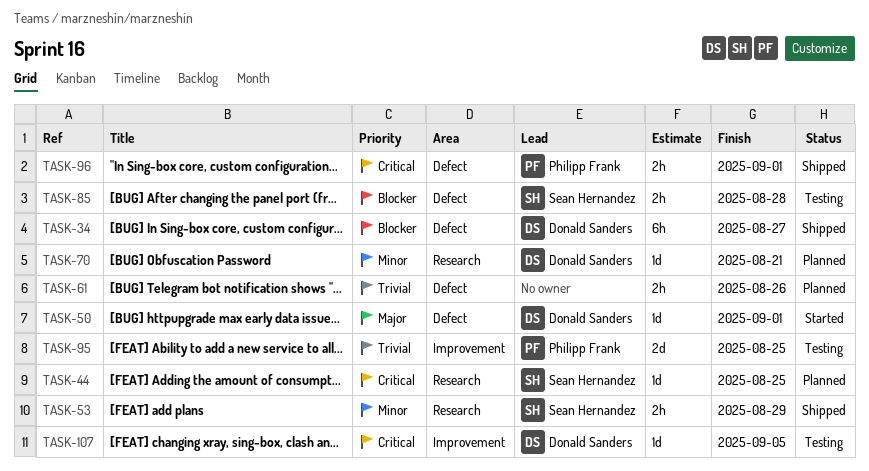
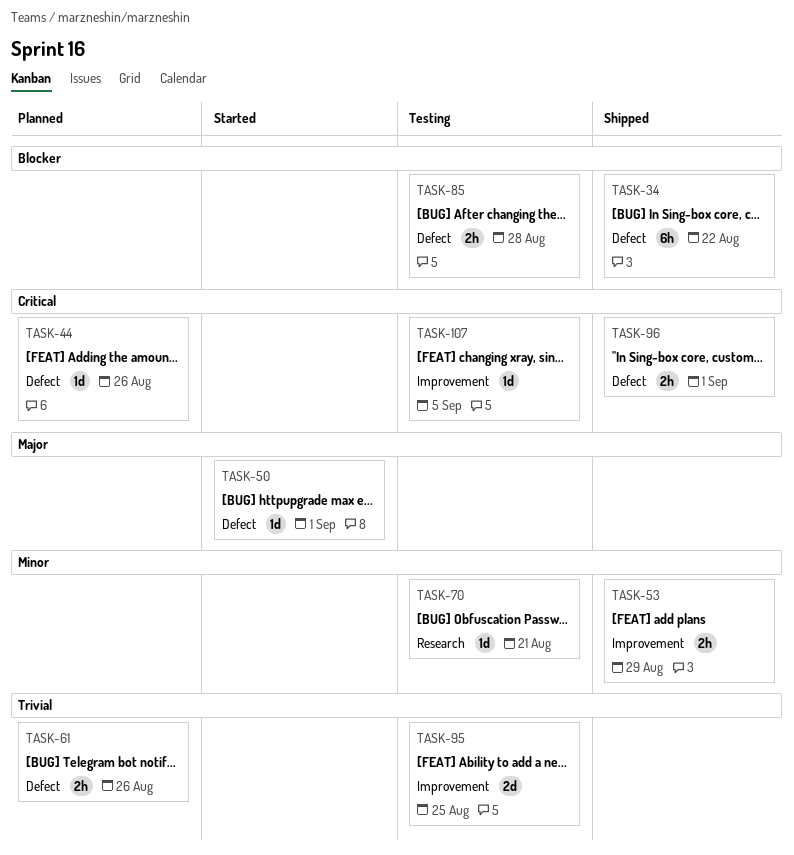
TASK-34, due: Aug 27 -> Aug 22
TASK-44, label: Research -> Defect
TASK-44, due: Aug 25 -> Aug 26
TASK-53, label: Research -> Improvement
TASK-70, status: Planned -> Testing

